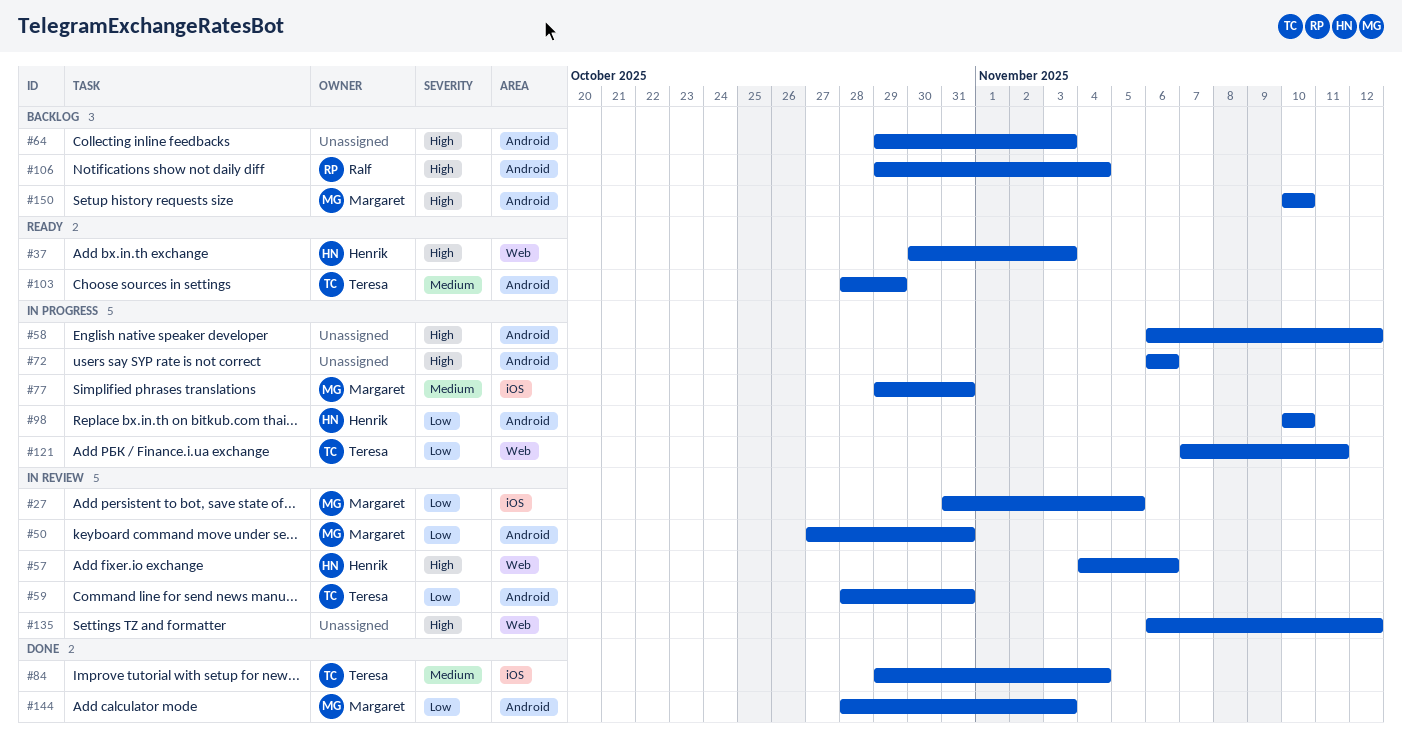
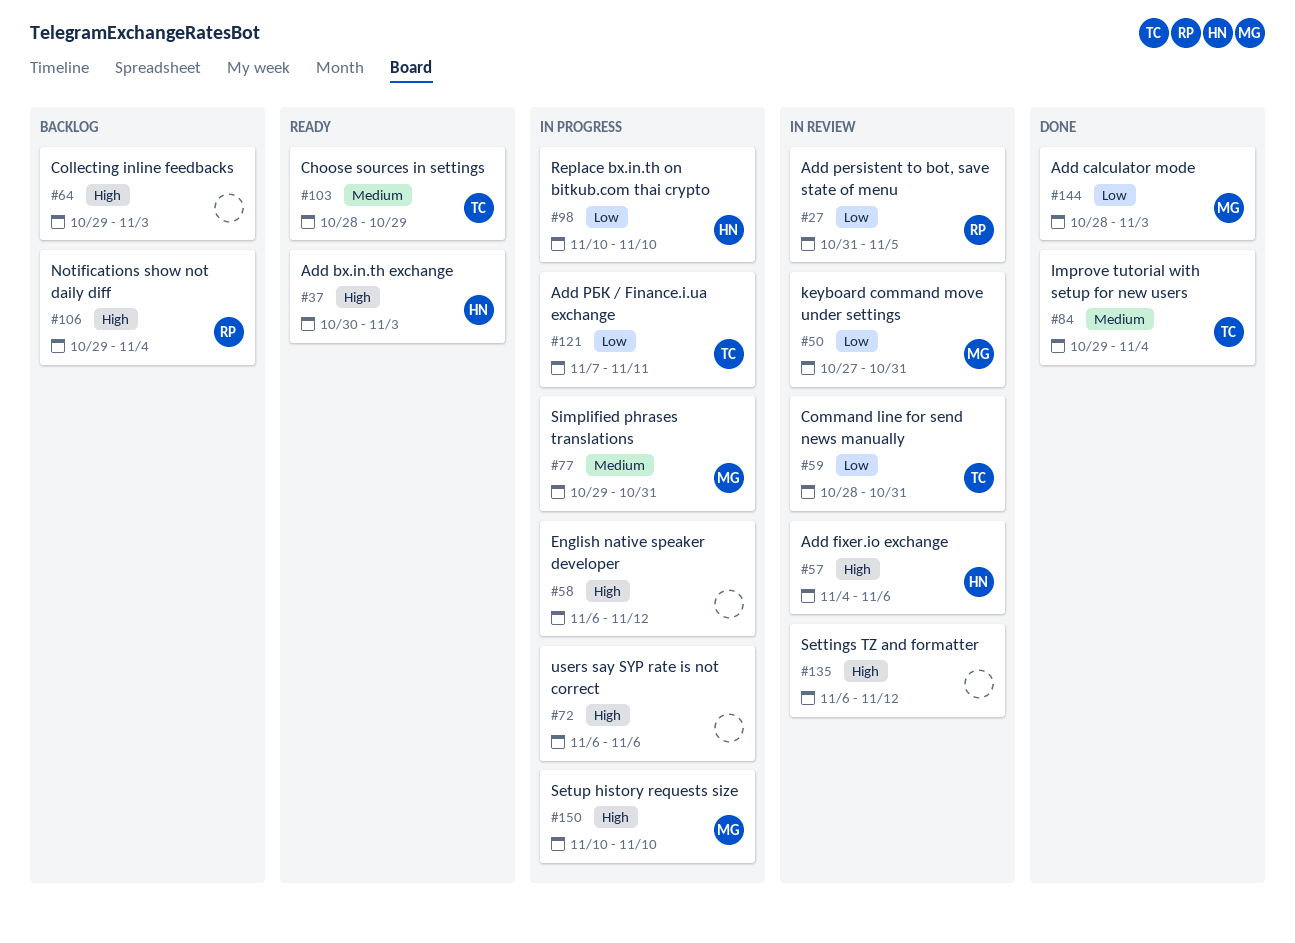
#27, owner: Margaret -> Ralf
#150, status: Backlog -> In progress

